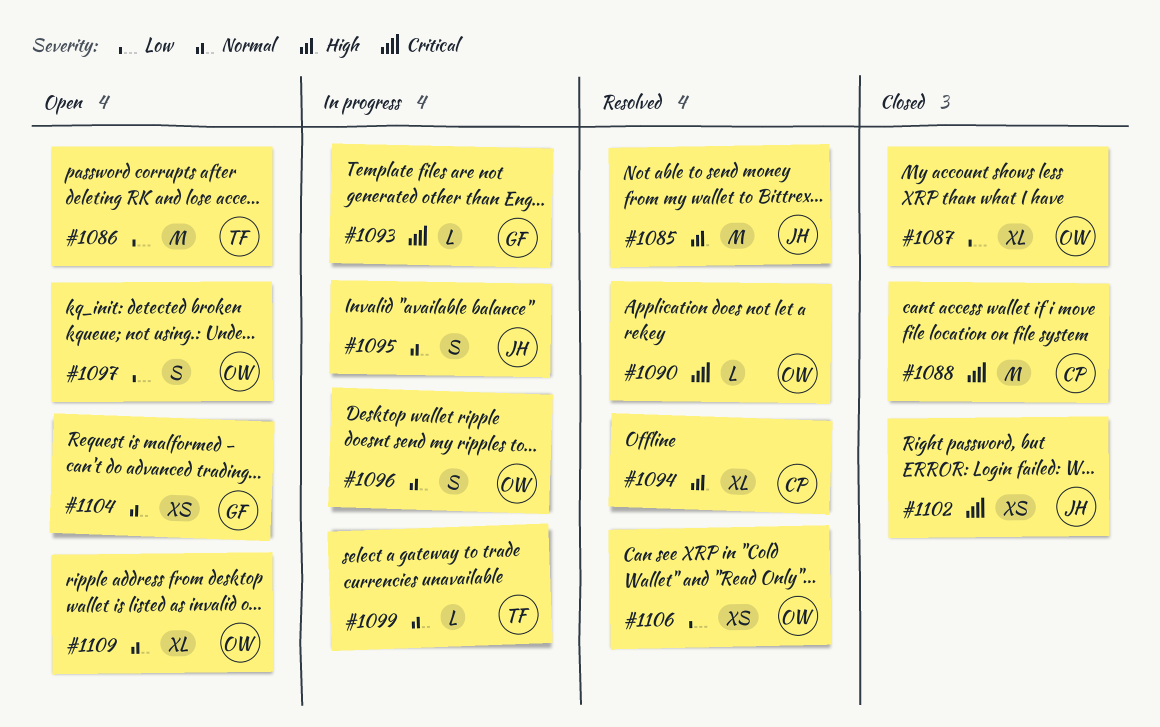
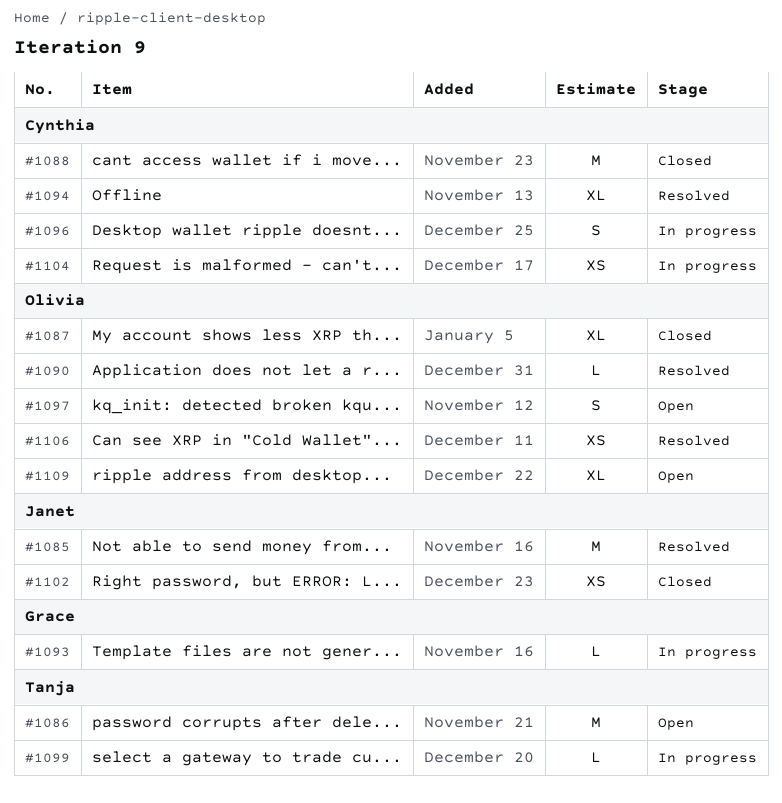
#1095: present -> none
#1096, owner: Olivia -> Cynthia
#1104, status: Open -> In progress
#1104, owner: Grace -> Cynthia

